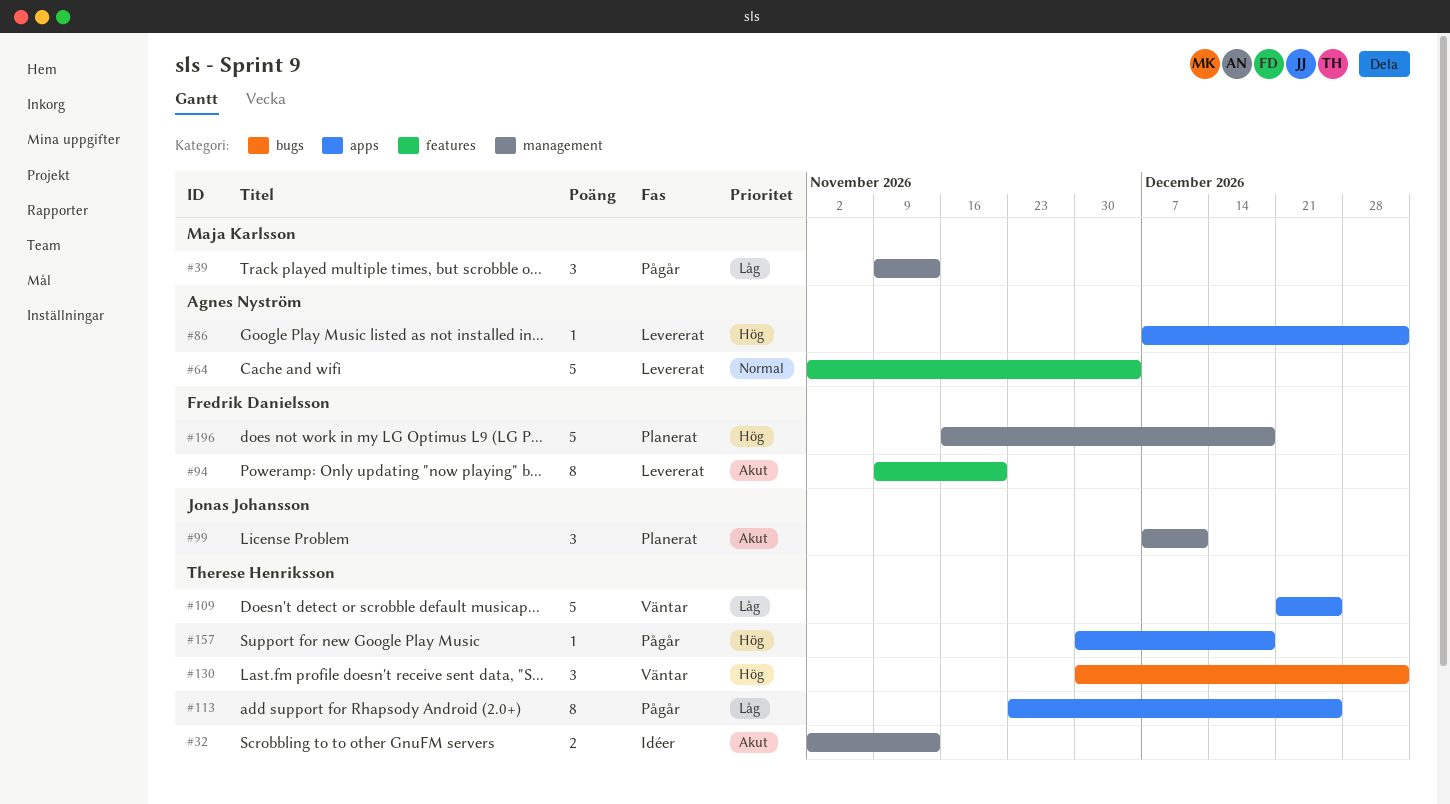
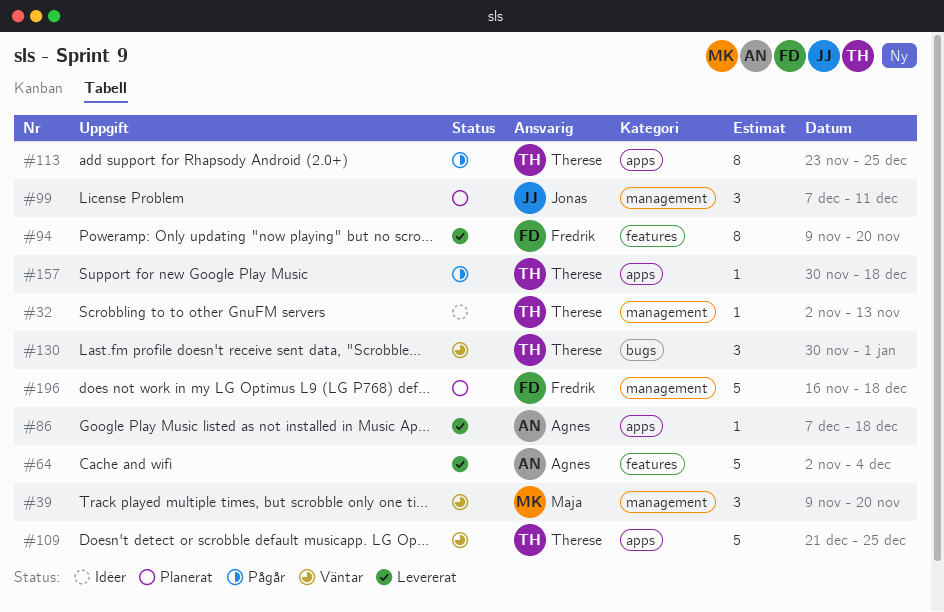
#32, estimate: 2 -> 1
#39, status: Pågår -> Väntar
#39, due: Nov 13 -> Nov 20
#86, due: Jan 1 -> Dec 18

